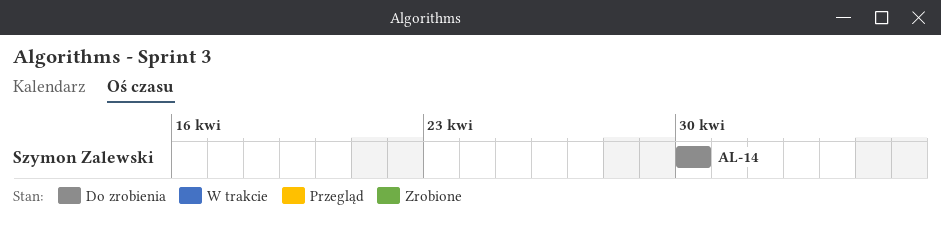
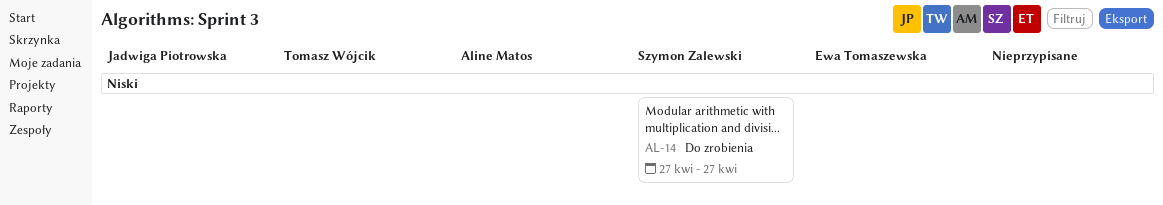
AL-14, start: Apr 30 -> Apr 27
AL-14, due: Apr 30 -> Apr 27

